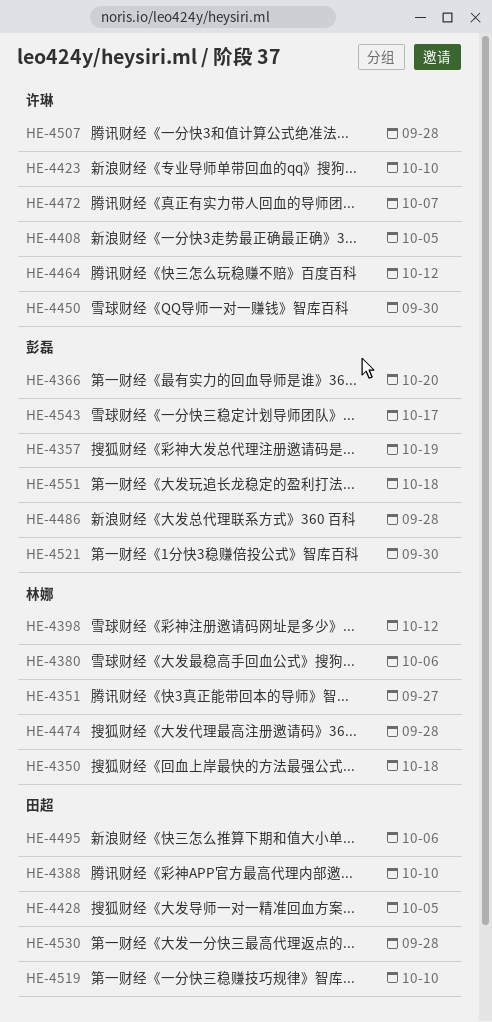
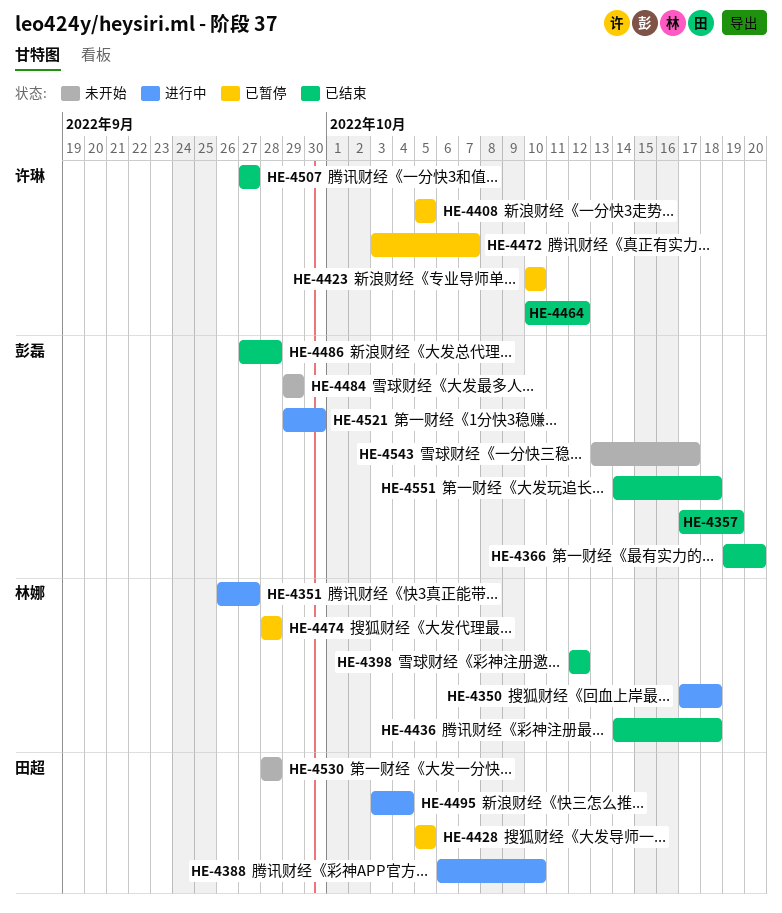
HE-4380: present -> none
HE-4436: none -> present
HE-4450: present -> none
HE-4484: none -> present
HE-4495, due: Oct 6 -> Oct 4
HE-4507, due: Sep 28 -> Sep 27
HE-4519: present -> none

